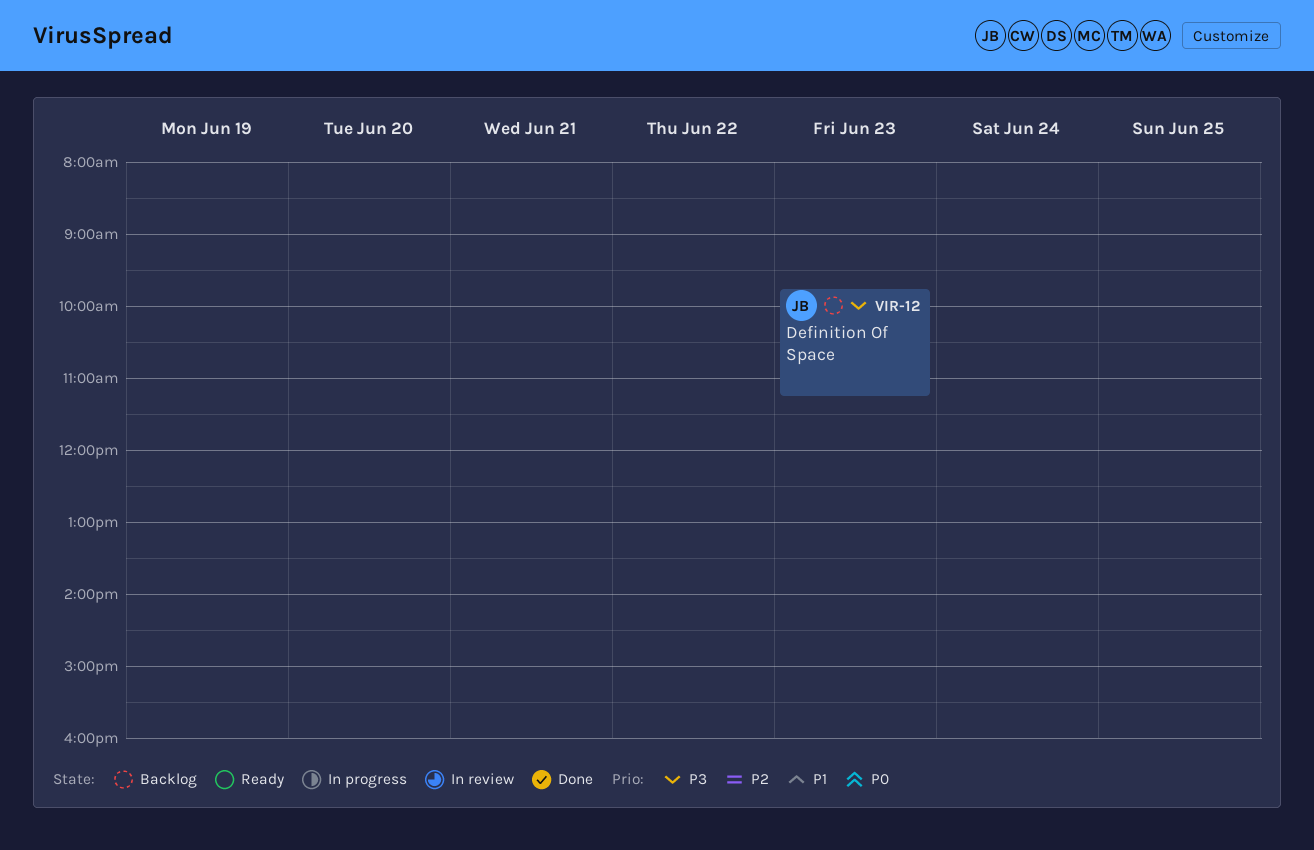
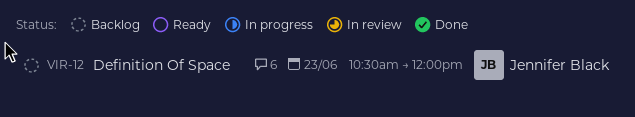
VIR-12, begins: 09:45 -> 10:30
VIR-12, ends: 11:15 -> 12:00

